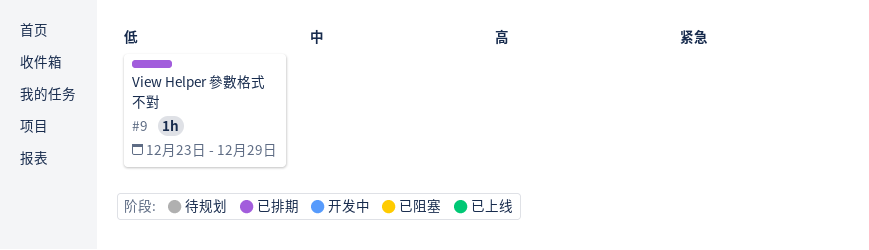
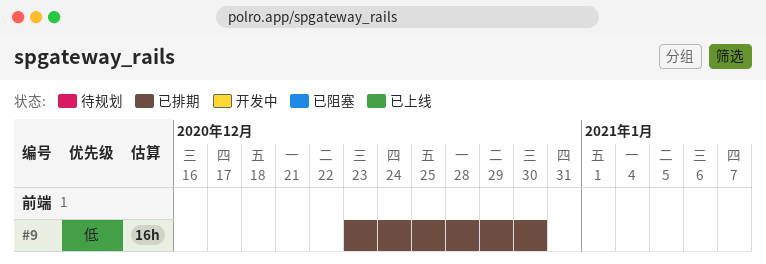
#9, estimate: 1h -> 16h
#9, due: Dec 29 -> Dec 30

